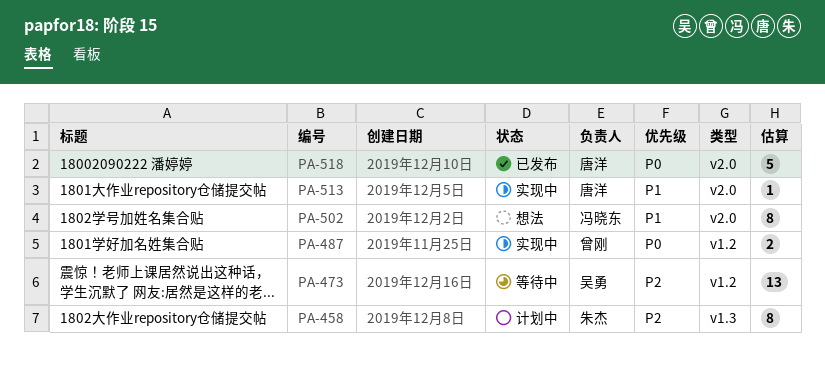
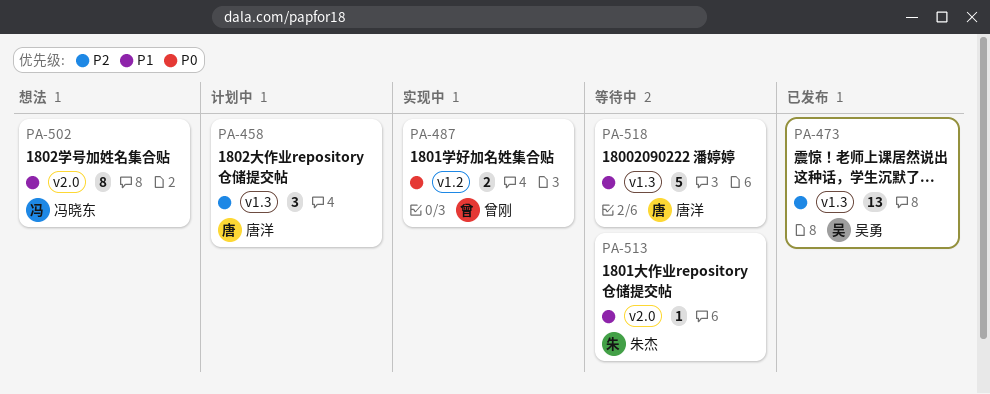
PA-458, owner: 朱杰 -> 唐洋
PA-458, estimate: 8 -> 3
PA-473, status: 等待中 -> 已发布
PA-473, label: v1.2 -> v1.3
PA-513, status: 实现中 -> 等待中
PA-513, owner: 唐洋 -> 朱杰
PA-518, status: 已发布 -> 等待中
PA-518, priority: P0 -> P1
PA-518, label: v2.0 -> v1.3

